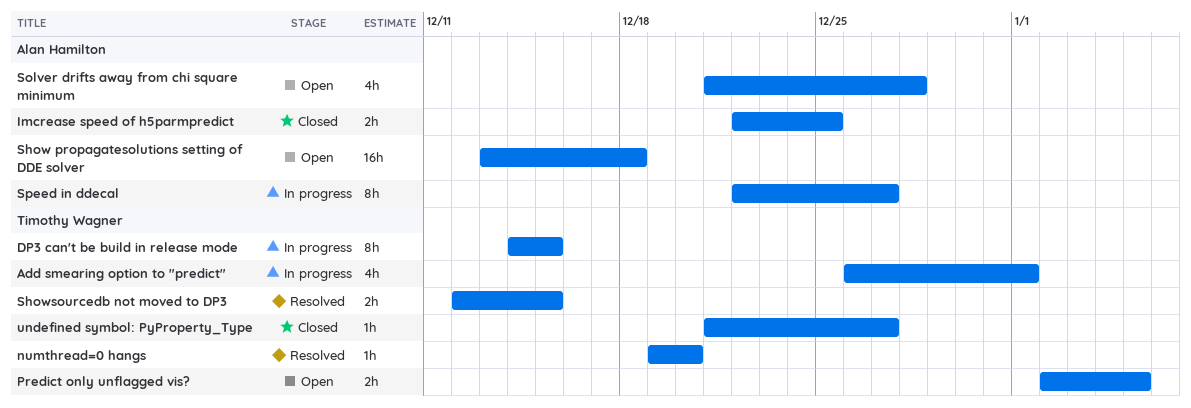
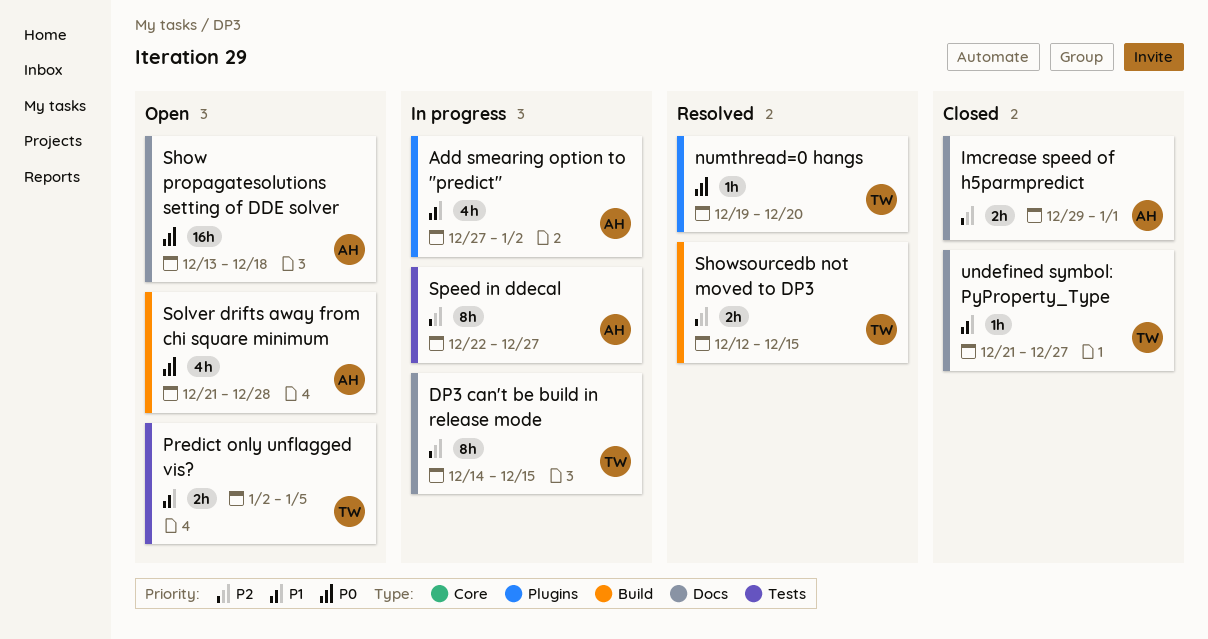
Add smearing option to "predict", owner: Timothy Wagner -> Alan Hamilton
Add smearing option to "predict", start: Dec 26 -> Dec 27
Add smearing option to "predict", due: Jan 1 -> Jan 2
Imcrease speed of h5parmpredict, start: Dec 22 -> Dec 29
Imcrease speed of h5parmpredict, due: Dec 25 -> Jan 1

